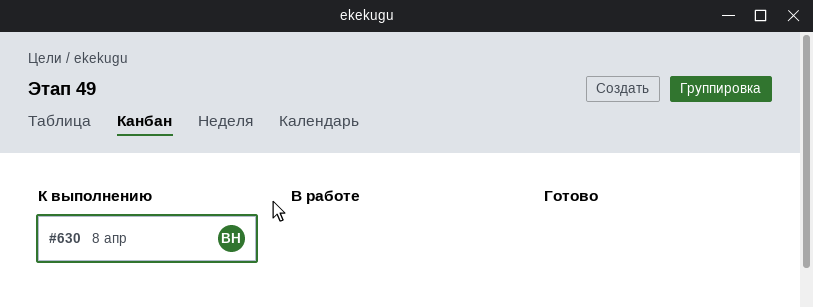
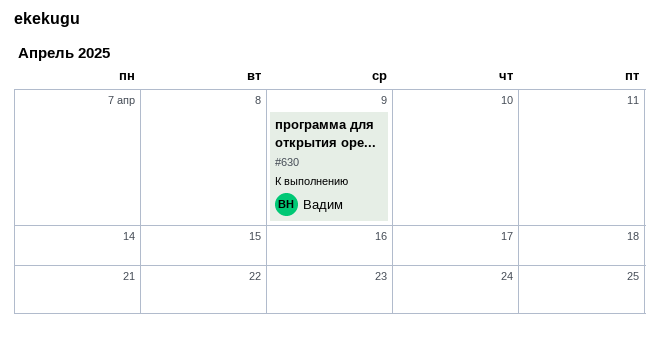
#630, due: Apr 8 -> Apr 9

